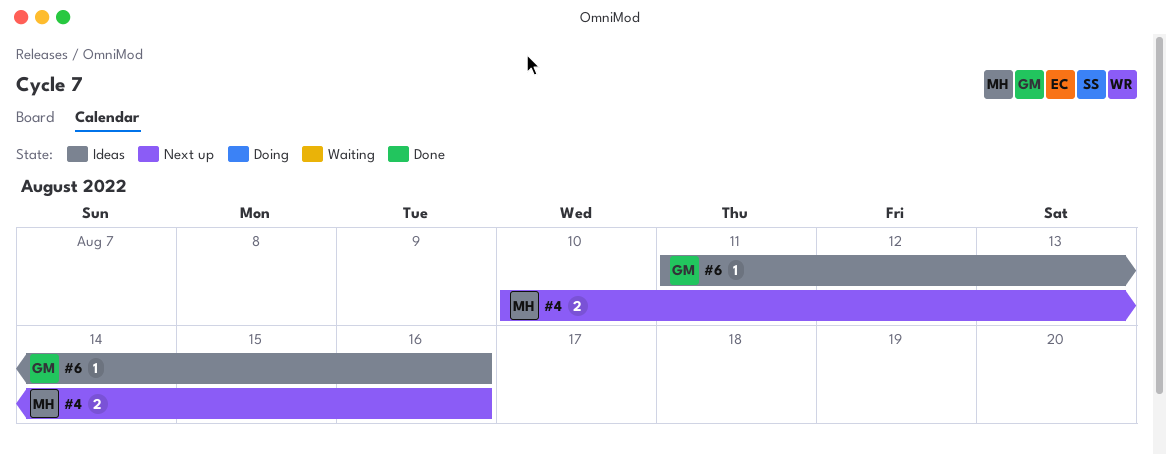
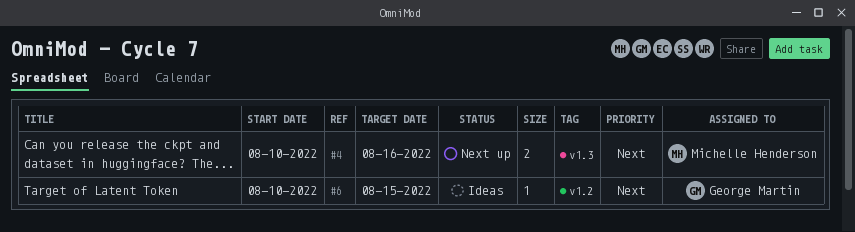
#6, start: Aug 11 -> Aug 10
#6, due: Aug 16 -> Aug 15

